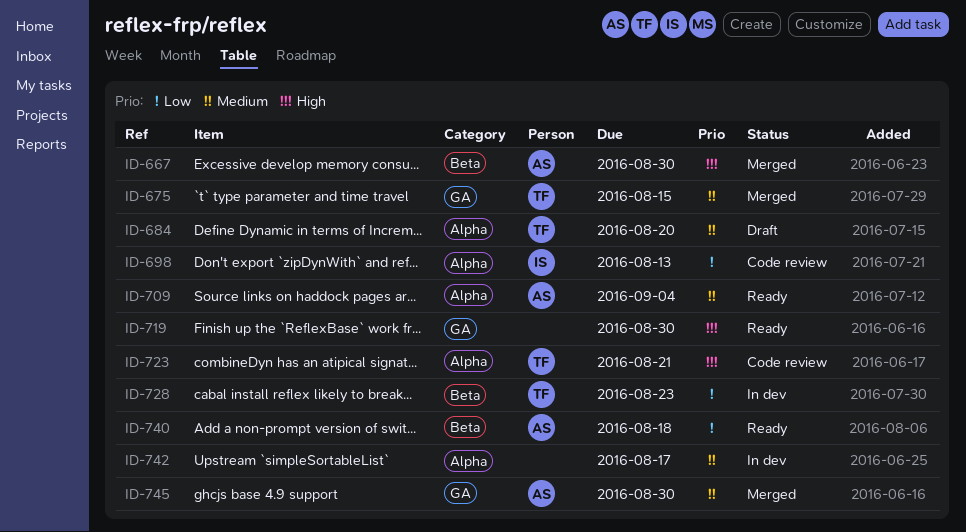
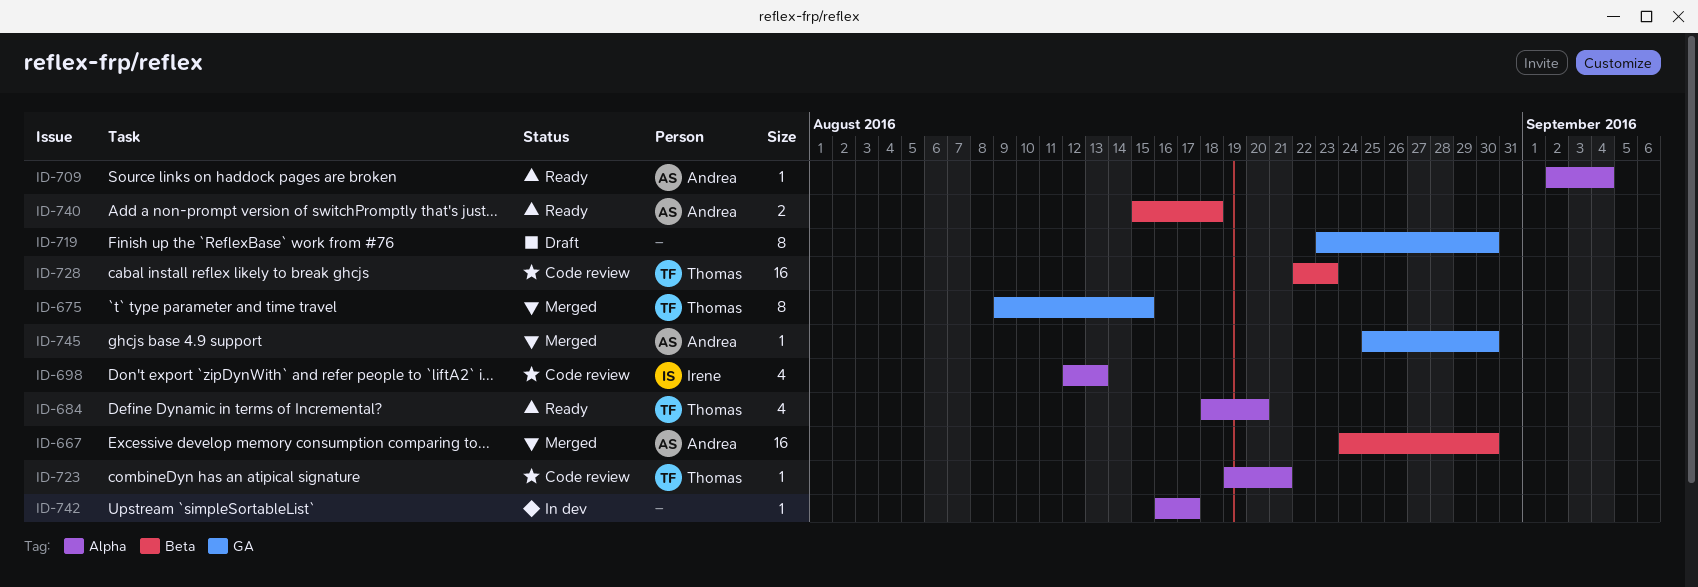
ID-684, status: Draft -> Ready
ID-719, status: Ready -> Draft
ID-728, status: In dev -> Code review

